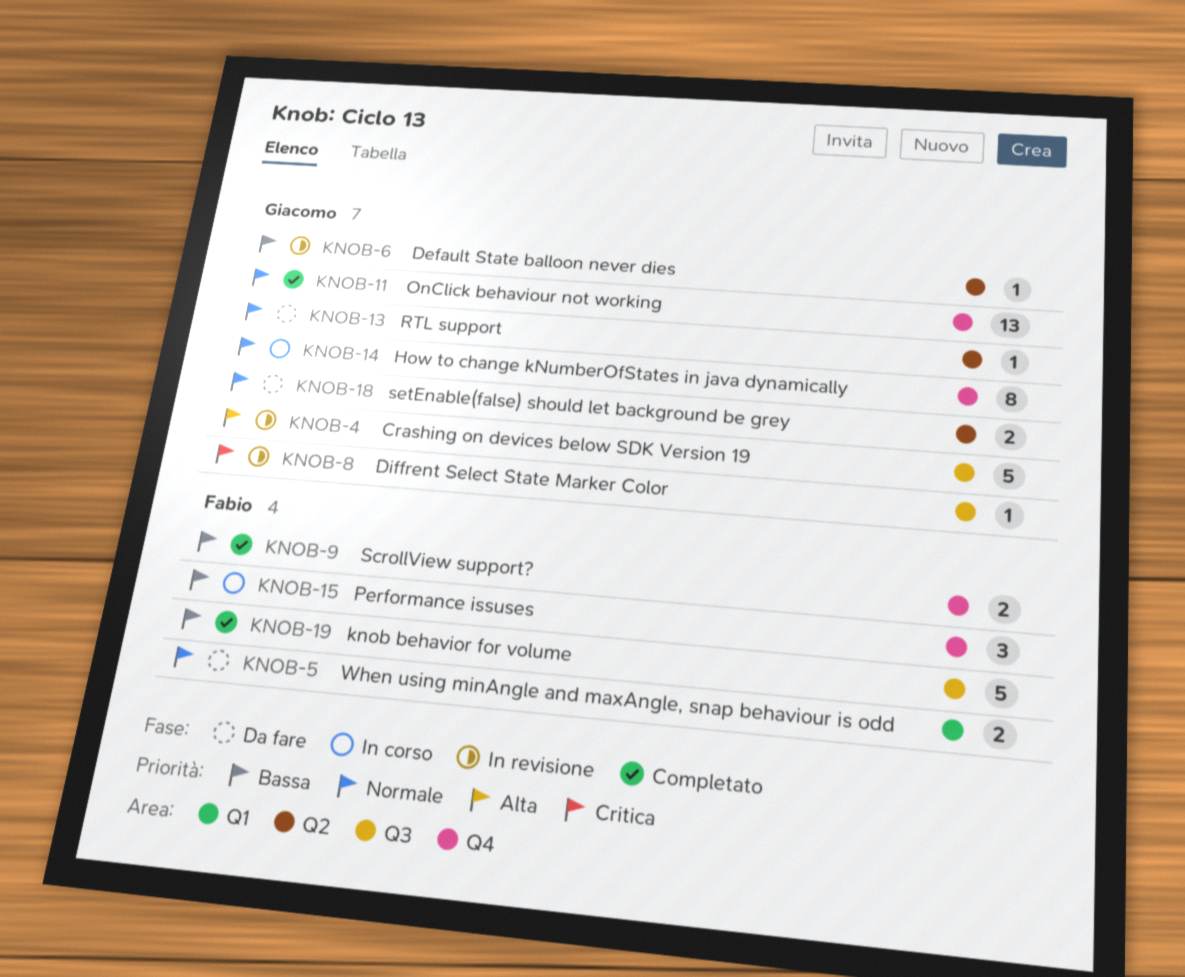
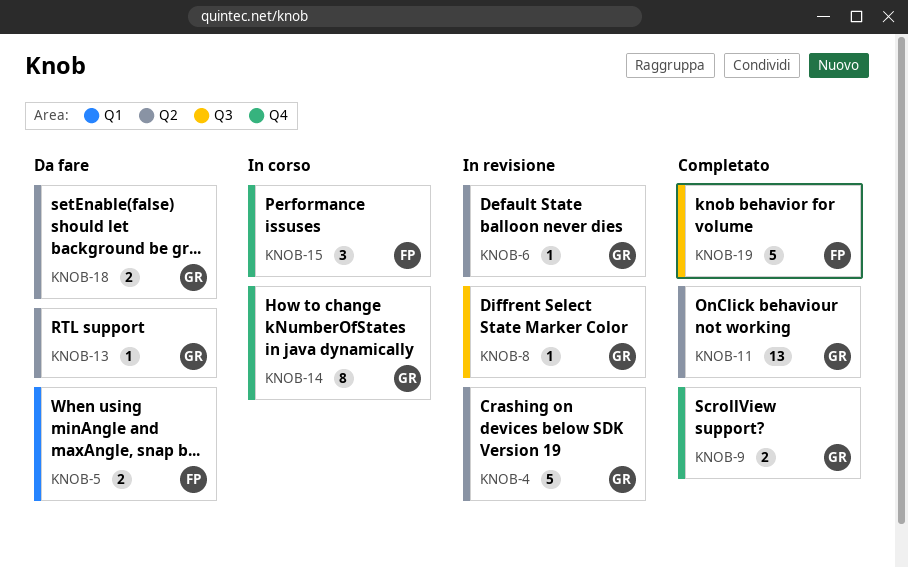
KNOB-4, label: Q3 -> Q2
KNOB-9, owner: Fabio -> Giacomo
KNOB-11, label: Q4 -> Q2

